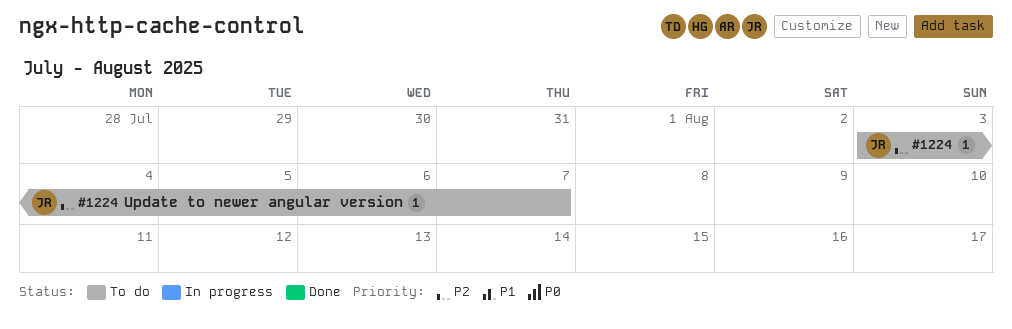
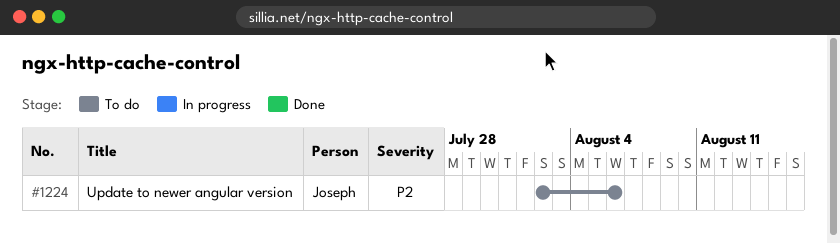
#1224, start: Aug 3 -> Aug 2
#1224, due: Aug 7 -> Aug 6

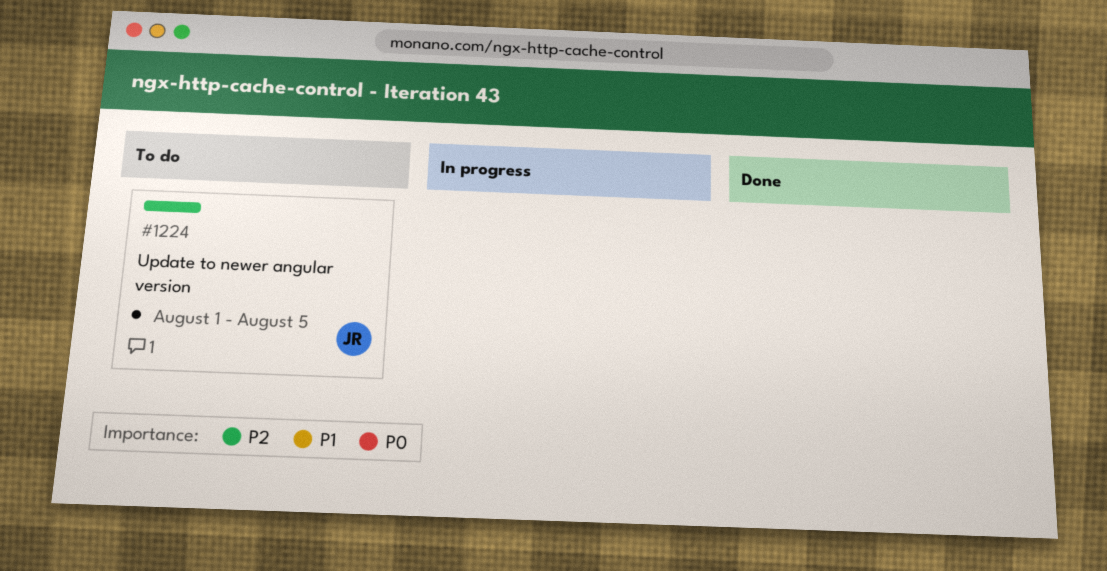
#1224, start: Aug 2 -> Aug 1
#1224, due: Aug 6 -> Aug 5

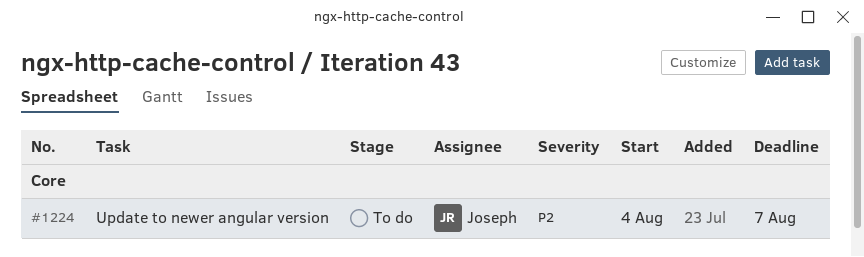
#1224, start: Aug 1 -> Aug 4
#1224, due: Aug 5 -> Aug 7

